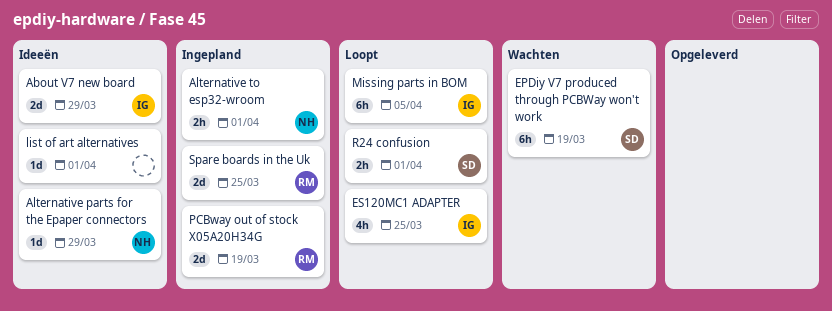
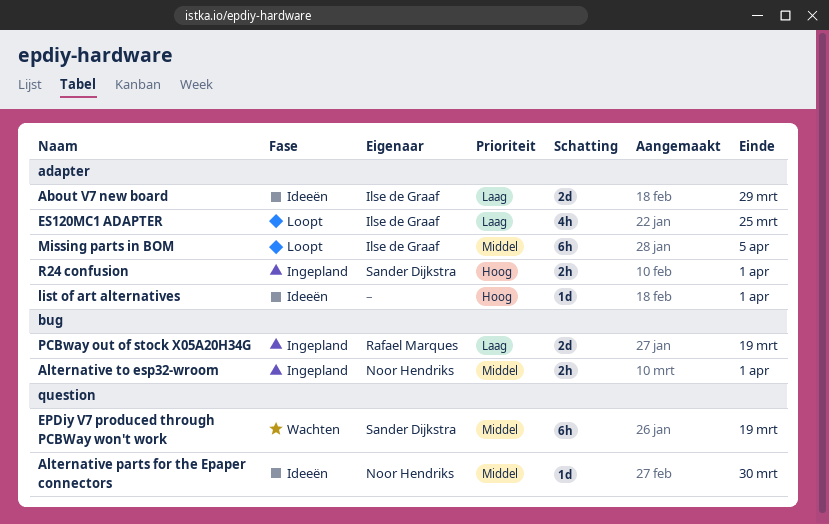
Alternative parts for the Epaper connectors, due: Mar 29 -> Mar 30
R24 confusion, status: Loopt -> Ingepland
Spare boards in the Uk: present -> none

